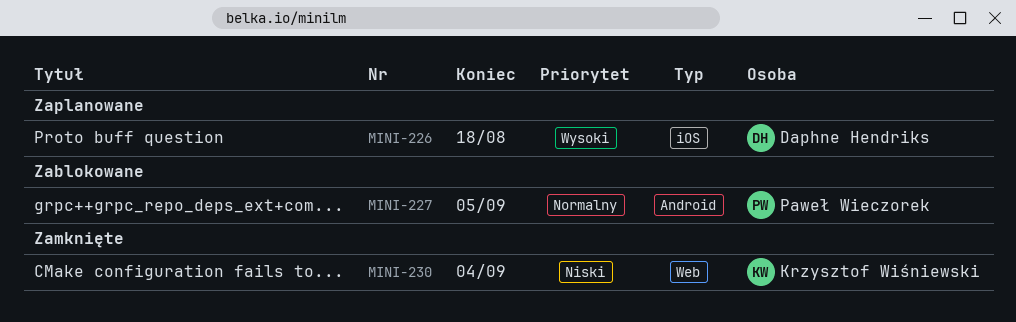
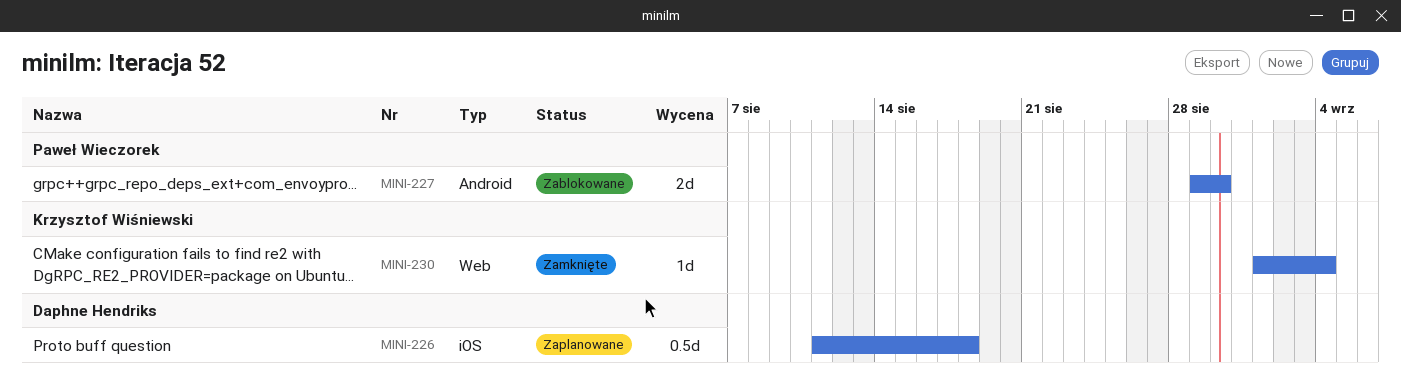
MINI-227, due: Sep 5 -> Aug 30

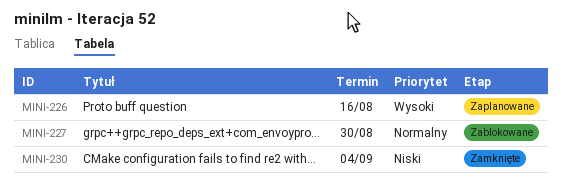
MINI-226, due: Aug 18 -> Aug 16

